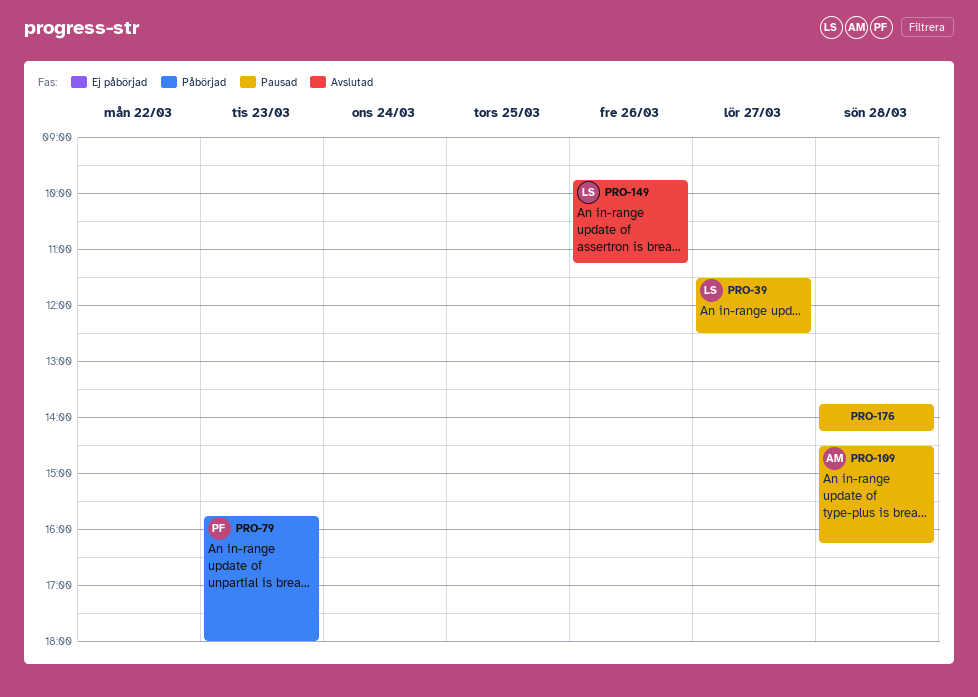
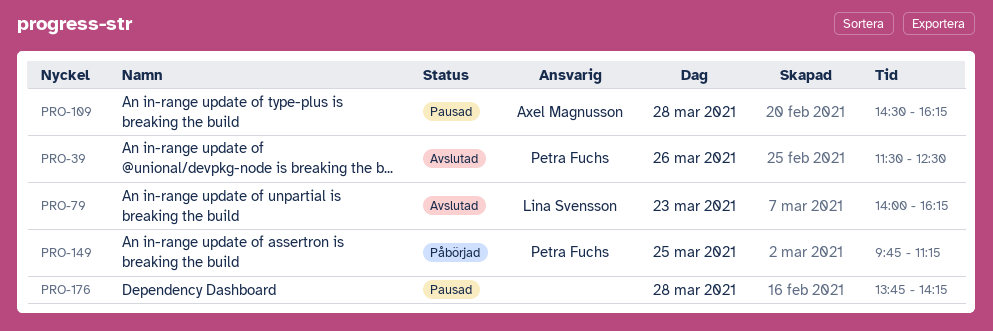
PRO-39, status: Pausad -> Avslutad
PRO-39, owner: Lina Svensson -> Petra Fuchs
PRO-39, day: Mar 27 -> Mar 26
PRO-79, status: Påbörjad -> Avslutad
PRO-79, owner: Petra Fuchs -> Lina Svensson
PRO-79, begins: 15:45 -> 14:00
PRO-79, ends: 18:00 -> 16:15
PRO-149, status: Avslutad -> Påbörjad
PRO-149, owner: Lina Svensson -> Petra Fuchs
PRO-149, day: Mar 26 -> Mar 25

